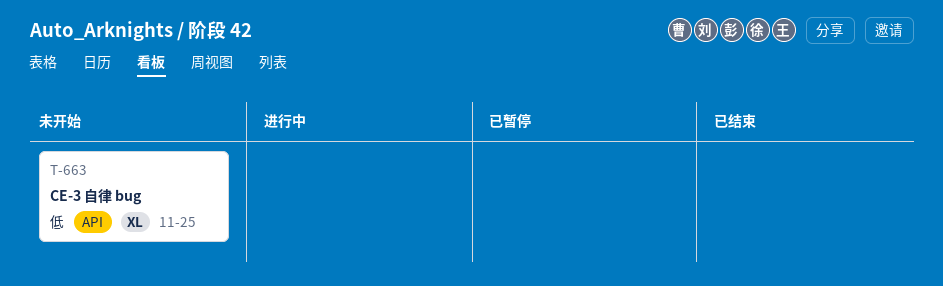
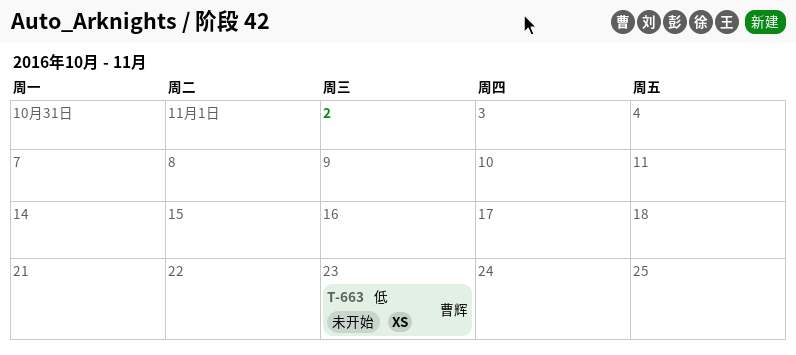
T-663, estimate: XL -> XS
T-663, due: Nov 25 -> Nov 23

